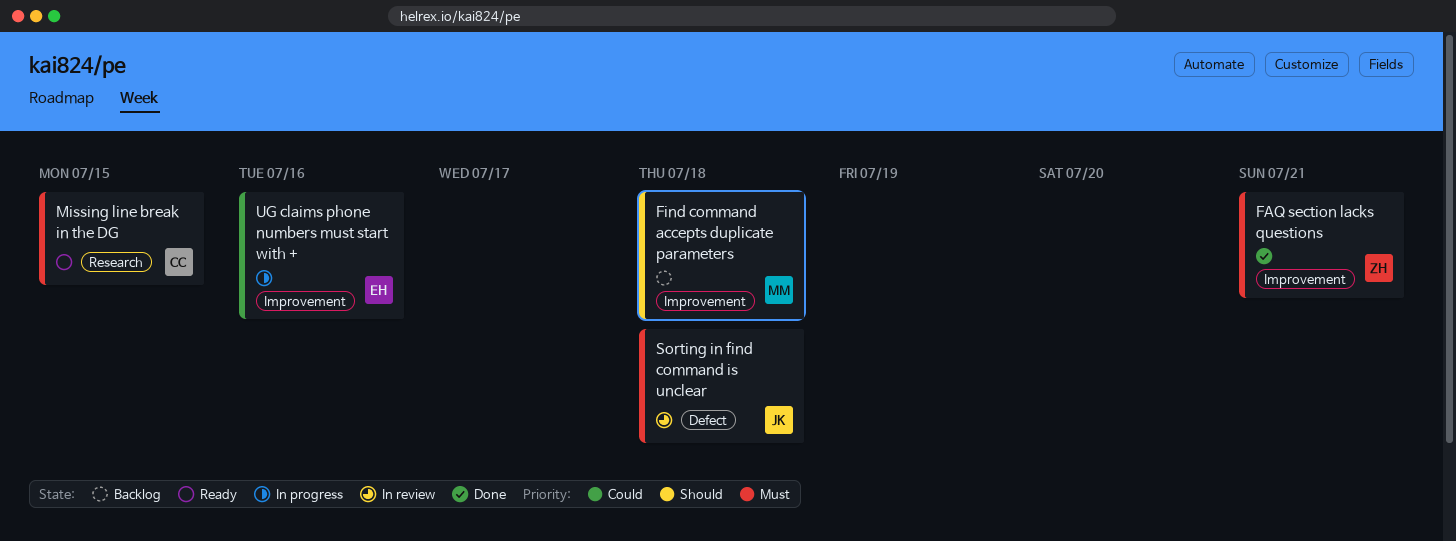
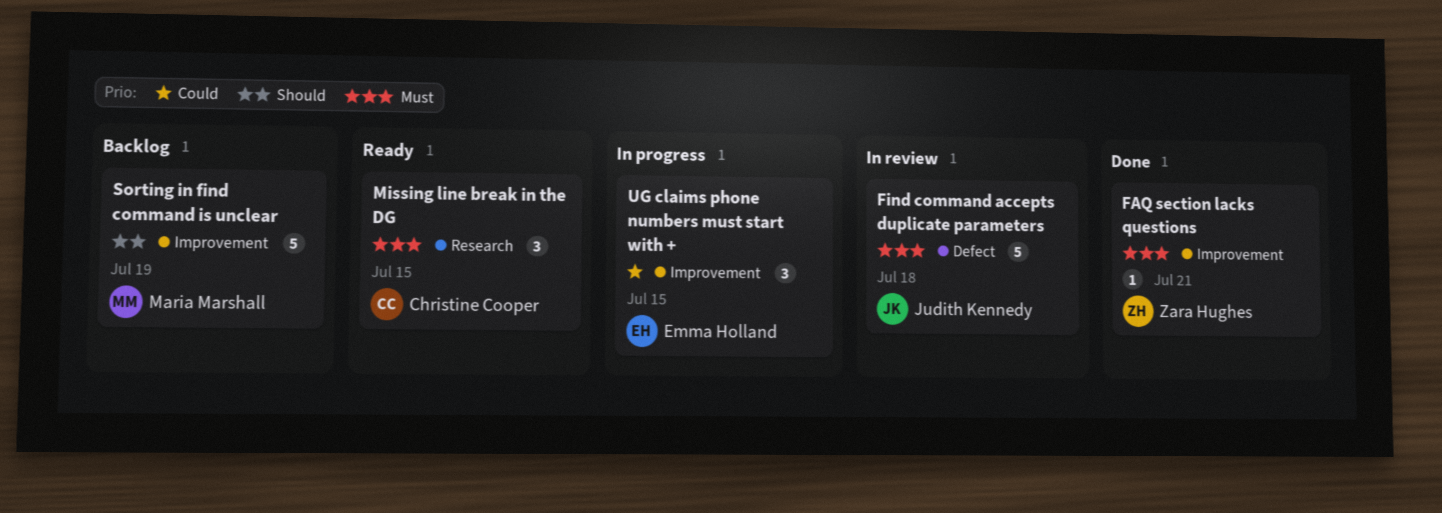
Find command accepts duplicate parameters, status: Backlog -> In review
Find command accepts duplicate parameters, owner: Maria Marshall -> Judith Kennedy
Find command accepts duplicate parameters, priority: Should -> Must
Find command accepts duplicate parameters, label: Improvement -> Defect
Sorting in find command is unclear, status: In review -> Backlog
Sorting in find command is unclear, owner: Judith Kennedy -> Maria Marshall
Sorting in find command is unclear, priority: Must -> Should
Sorting in find command is unclear, label: Defect -> Improvement
Sorting in find command is unclear, due: Jul 18 -> Jul 19
UG claims phone numbers must start with +, due: Jul 16 -> Jul 15

